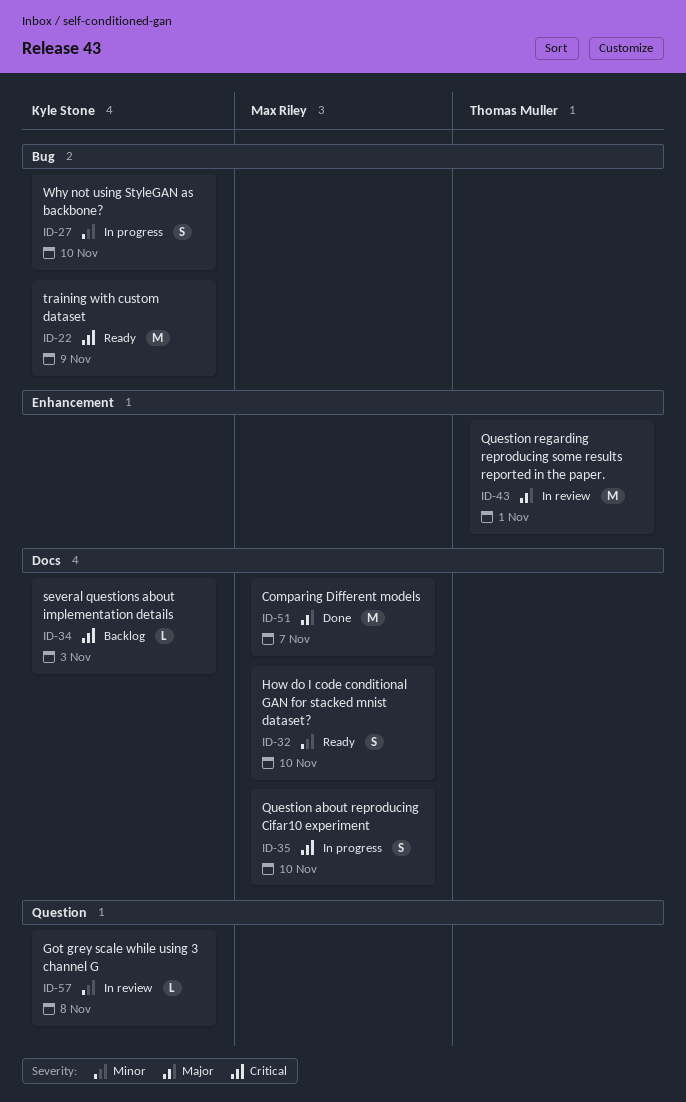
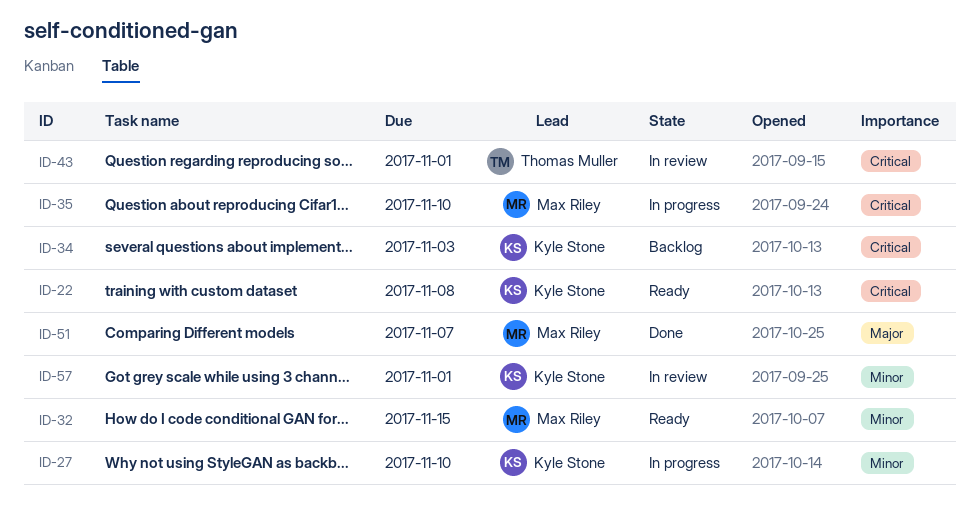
ID-22, due: Nov 9 -> Nov 8
ID-32, due: Nov 10 -> Nov 15
ID-43, priority: Major -> Critical
ID-57, due: Nov 8 -> Nov 1

